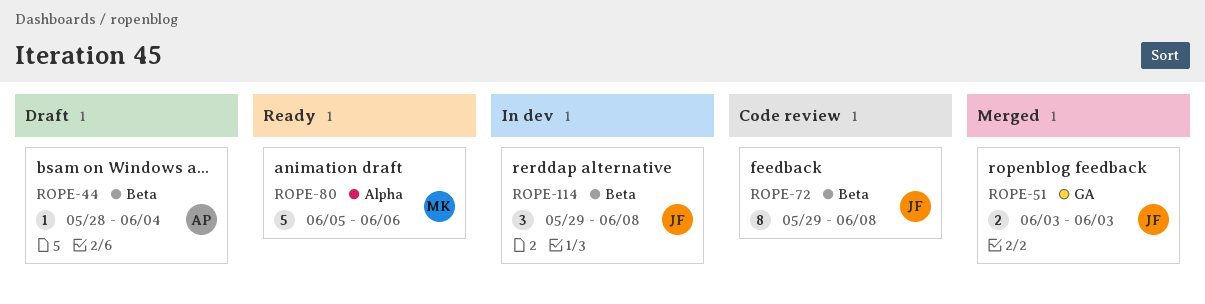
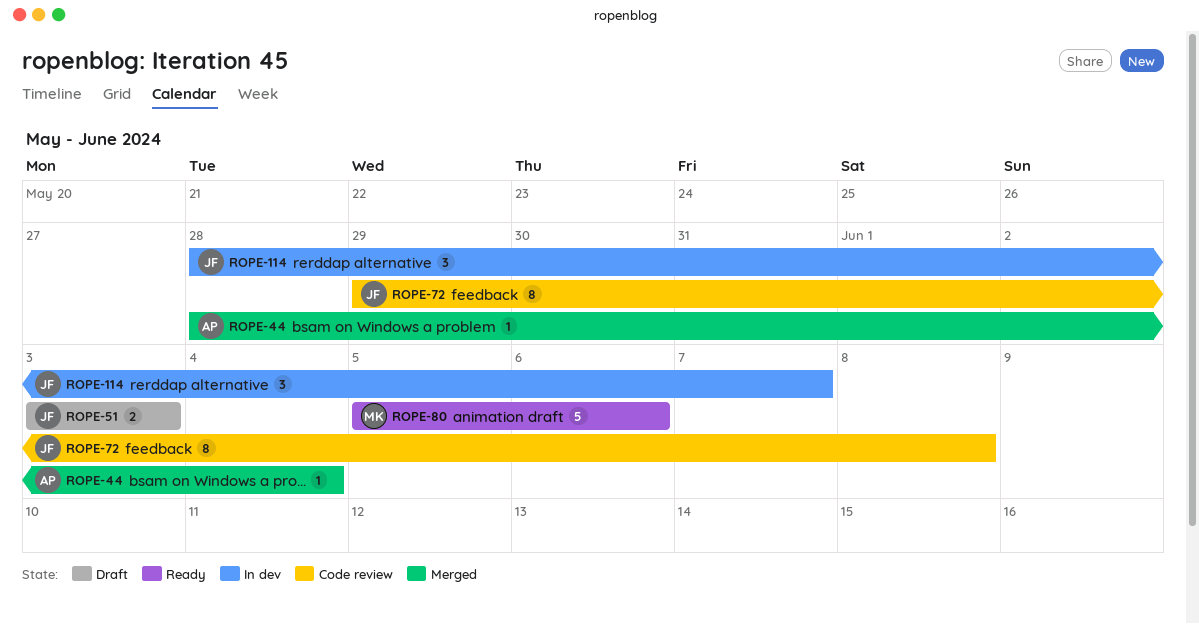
ROPE-44, status: Draft -> Merged
ROPE-51, status: Merged -> Draft
ROPE-114, start: May 29 -> May 28
ROPE-114, due: Jun 8 -> Jun 7

